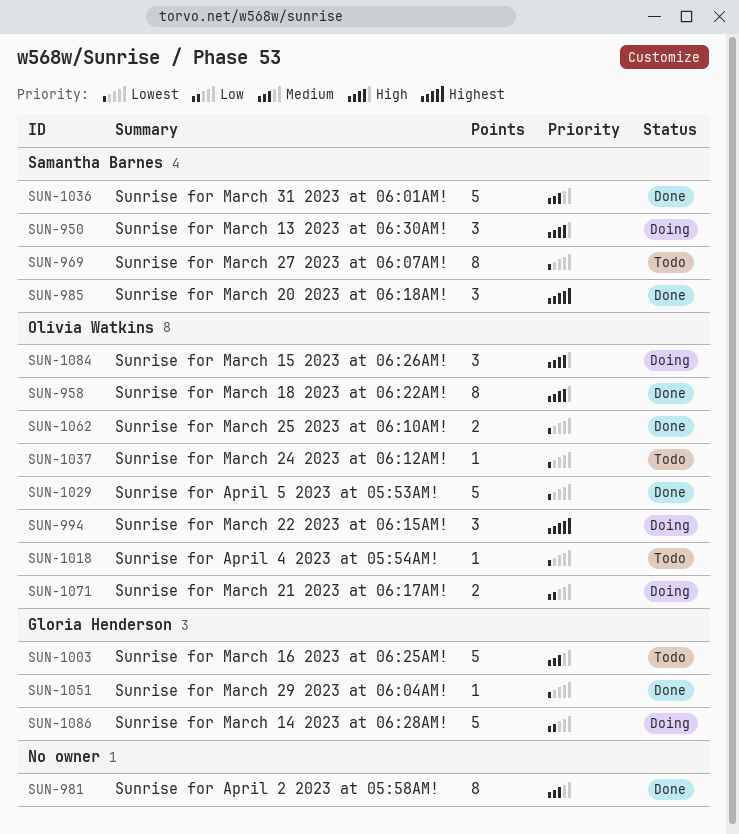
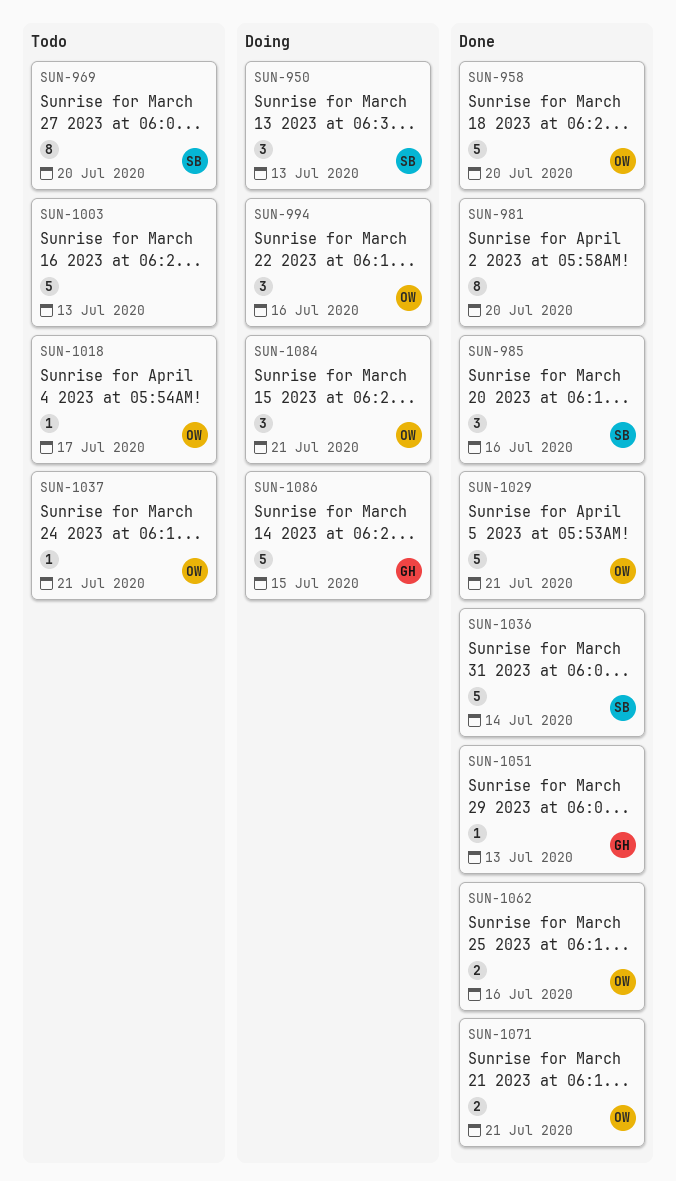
SUN-958, estimate: 8 -> 5
SUN-1003, owner: Gloria Henderson -> none
SUN-1071, status: Doing -> Done

